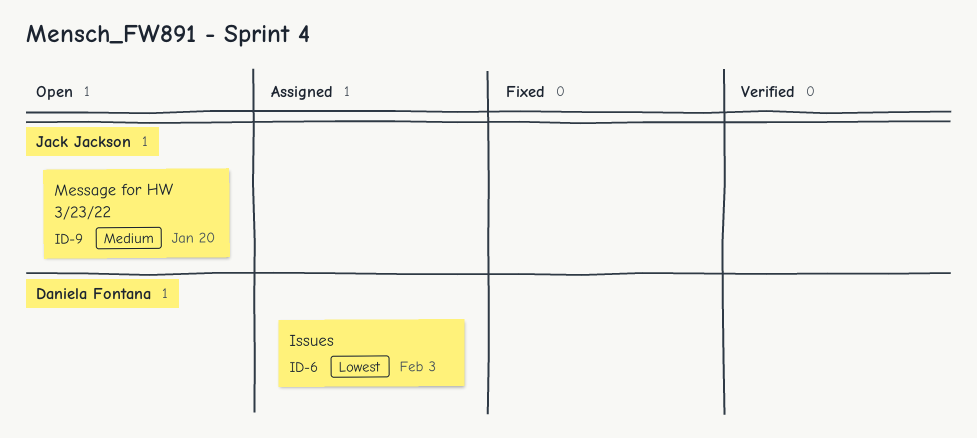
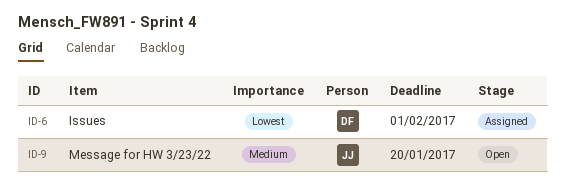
ID-6, due: Feb 3 -> Feb 1

